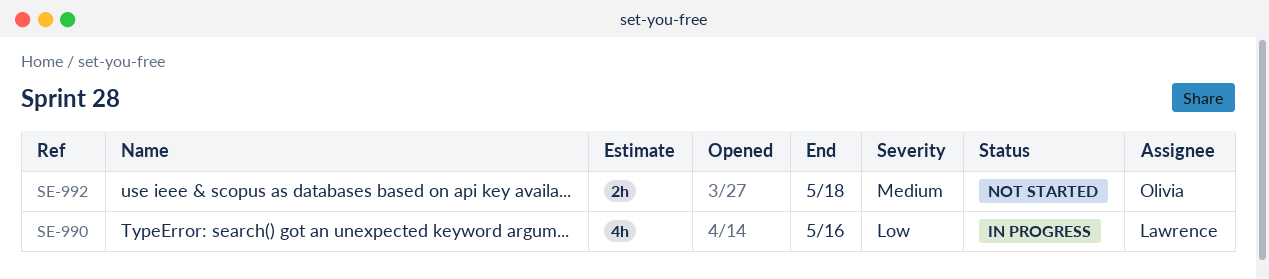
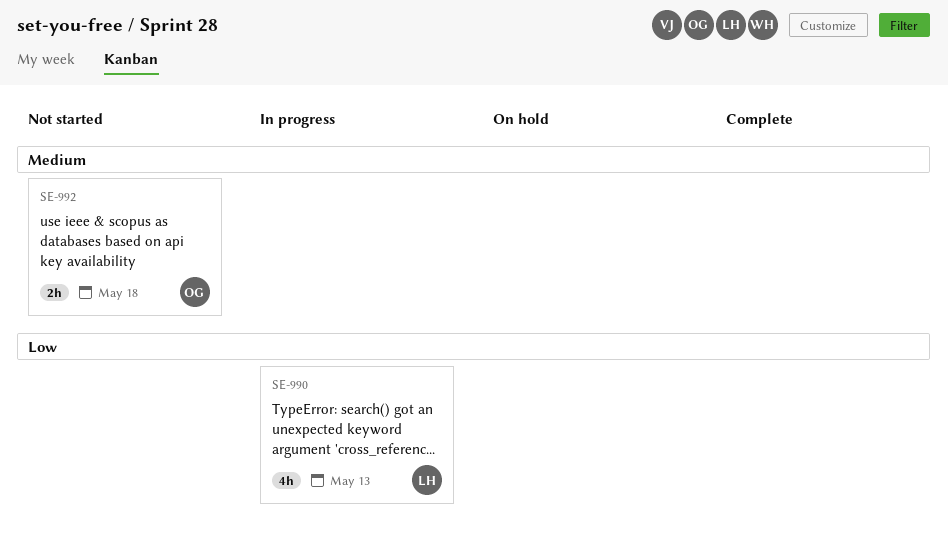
SE-990, due: May 16 -> May 13

